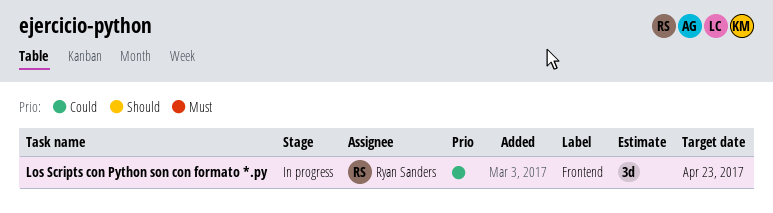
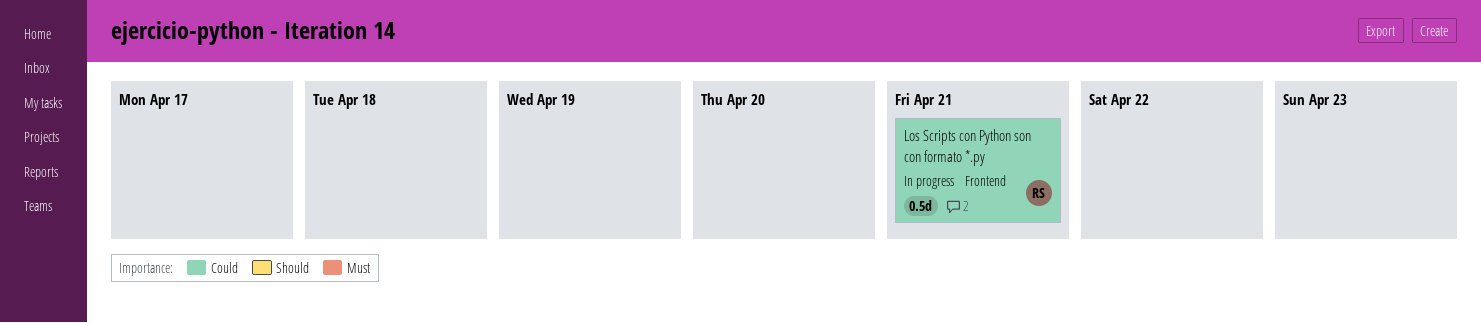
Los Scripts con Python son con formato *.py, estimate: 3d -> 0.5d
Los Scripts con Python son con formato *.py, due: Apr 23 -> Apr 21

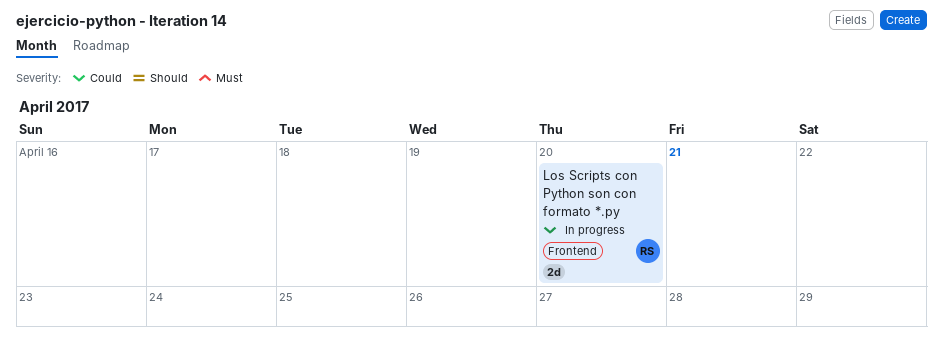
Los Scripts con Python son con formato *.py, estimate: 0.5d -> 2d
Los Scripts con Python son con formato *.py, due: Apr 21 -> Apr 20

